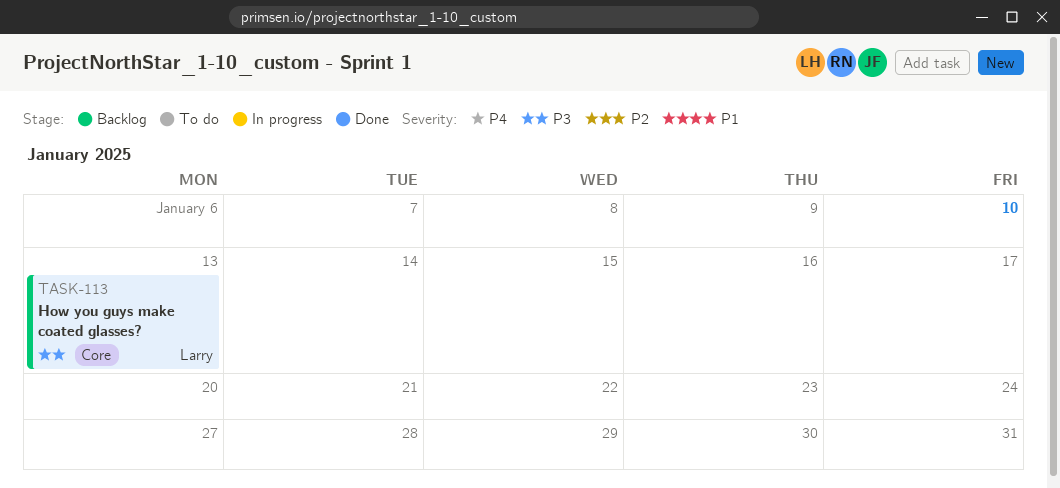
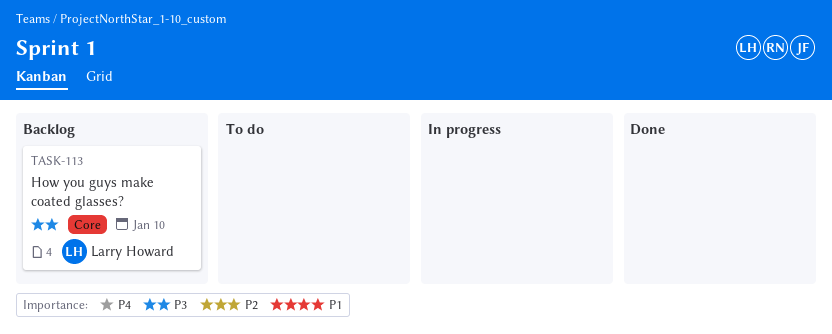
TASK-113, due: Jan 13 -> Jan 10

